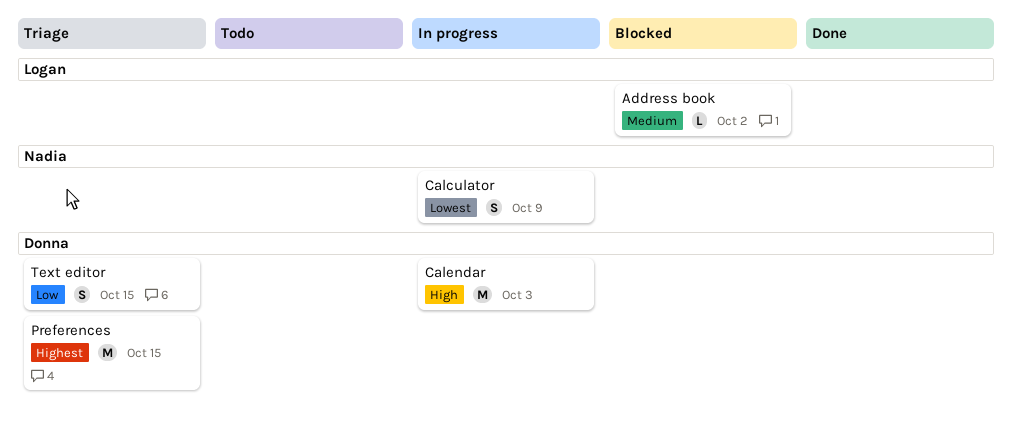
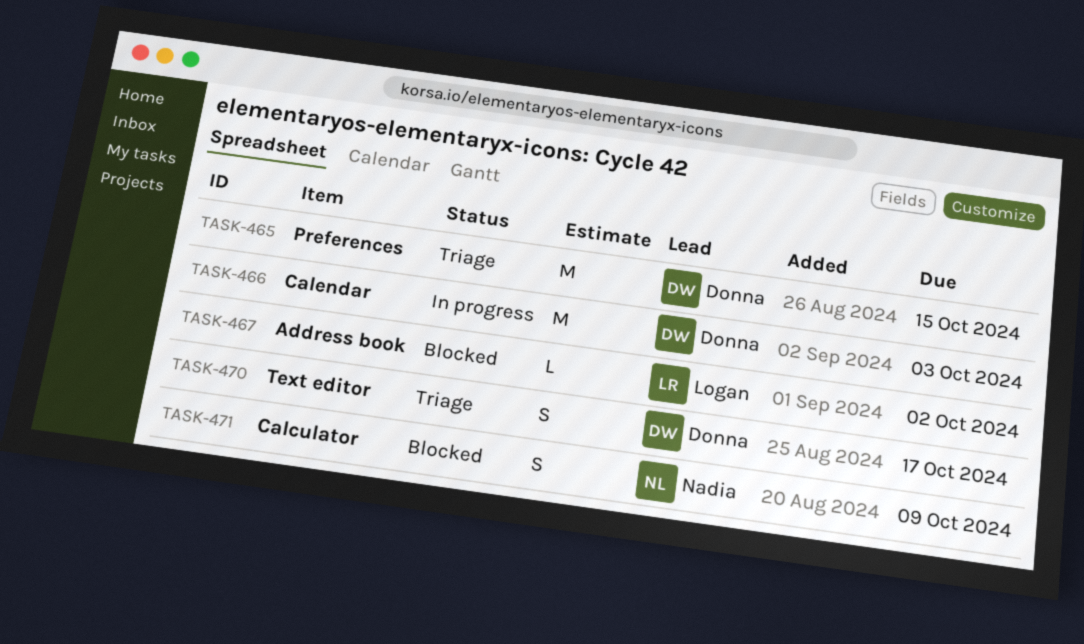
Calculator, status: In progress -> Blocked
Text editor, due: Oct 15 -> Oct 17

